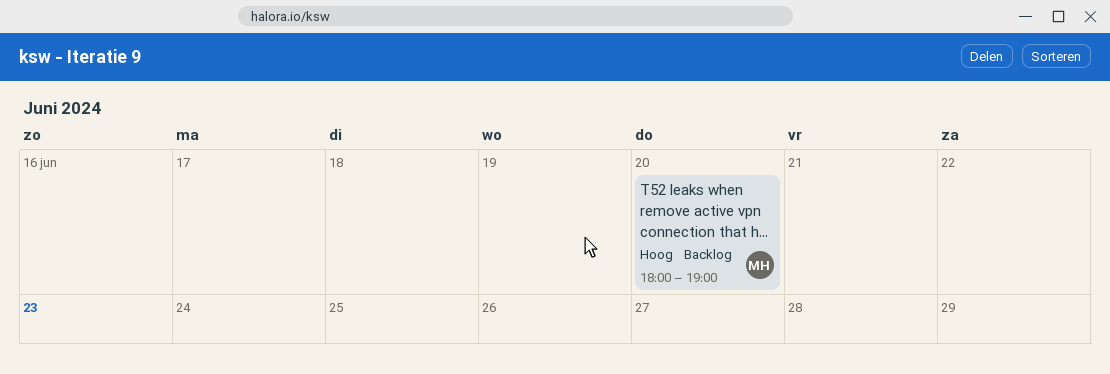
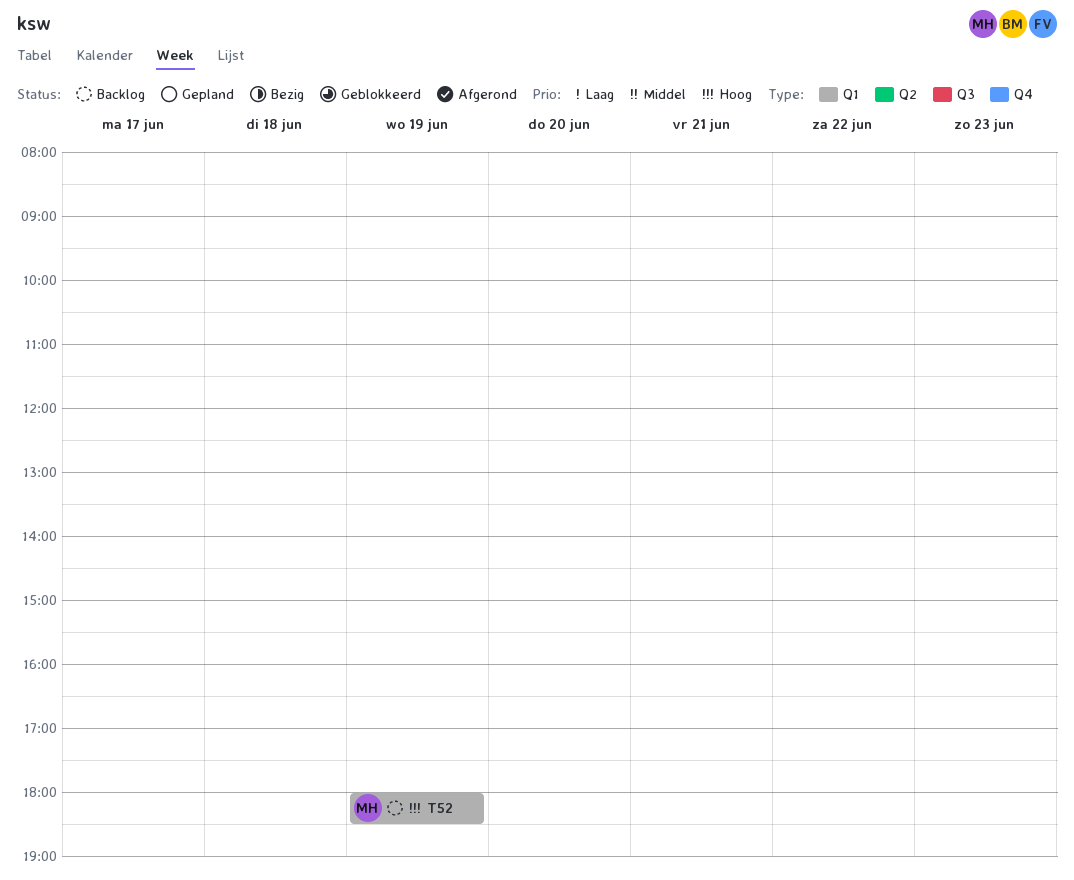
T52, day: Jun 20 -> Jun 19
T52, ends: 19:00 -> 18:30

